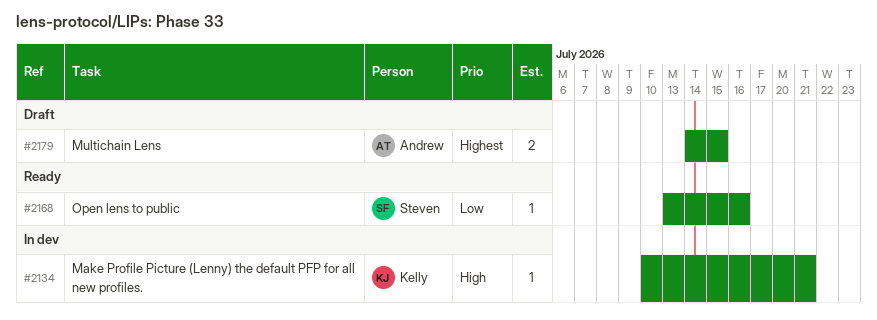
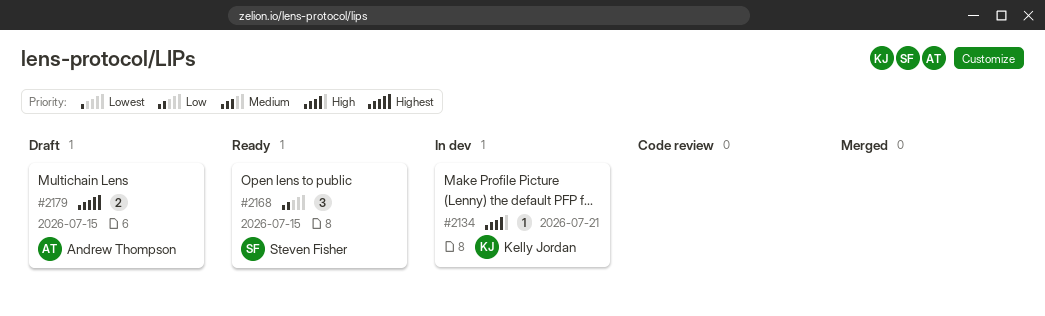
#2168, estimate: 1 -> 3
#2168, due: Jul 16 -> Jul 15

